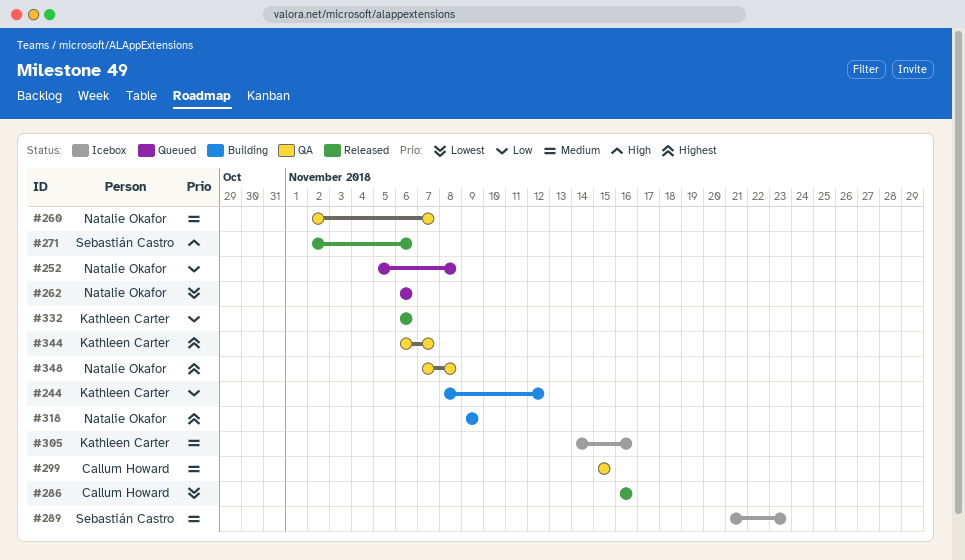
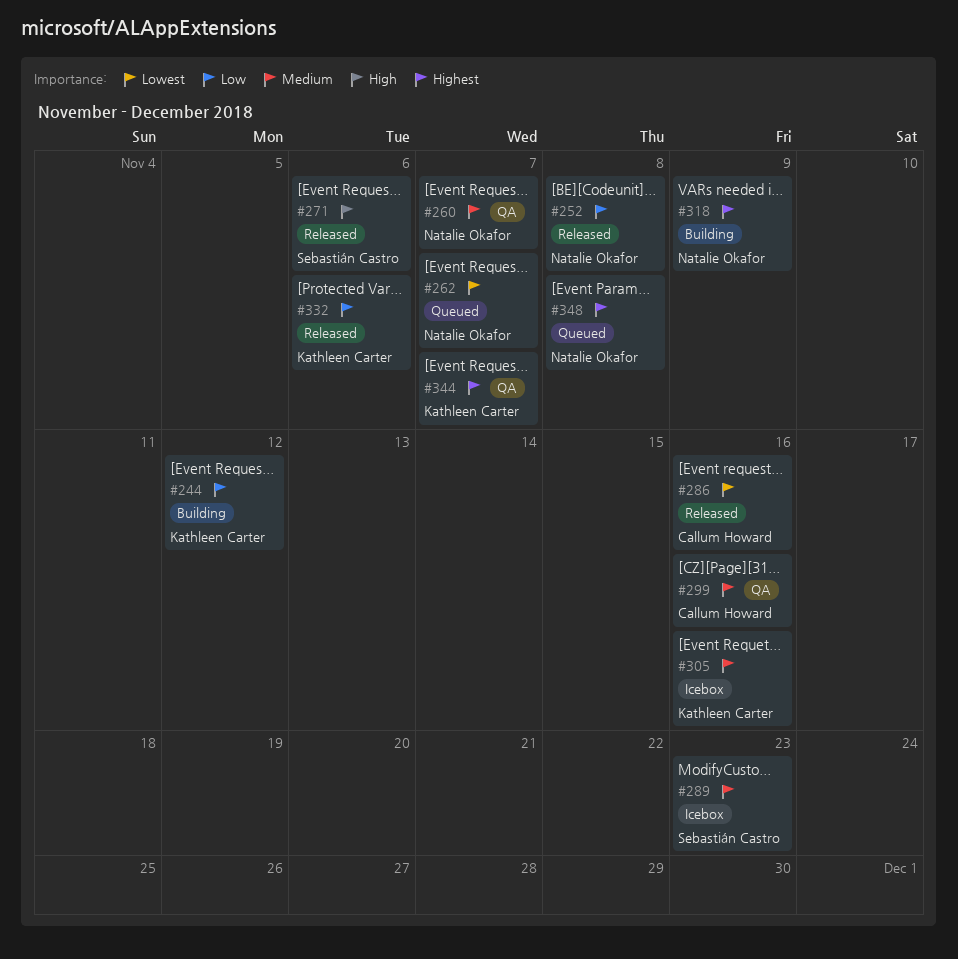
#252, status: Queued -> Released
#262, due: Nov 6 -> Nov 7
#299, due: Nov 15 -> Nov 16
#348, status: QA -> Queued

